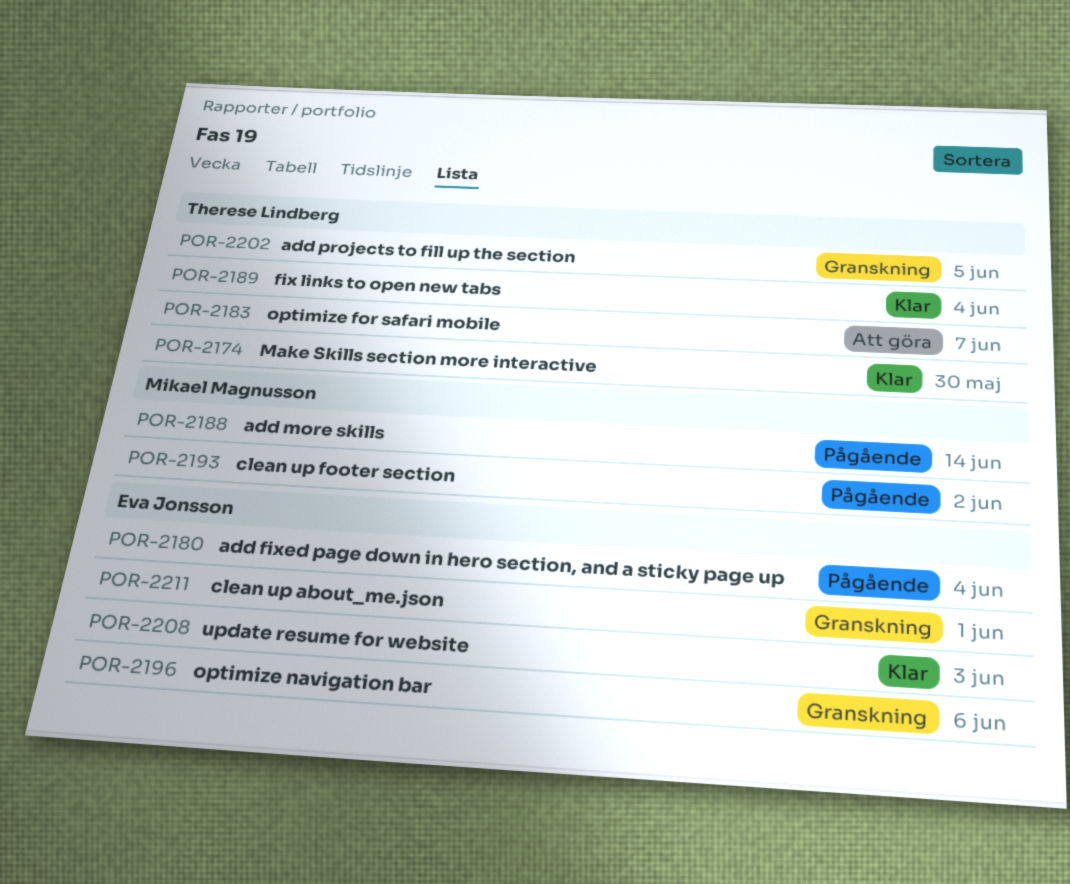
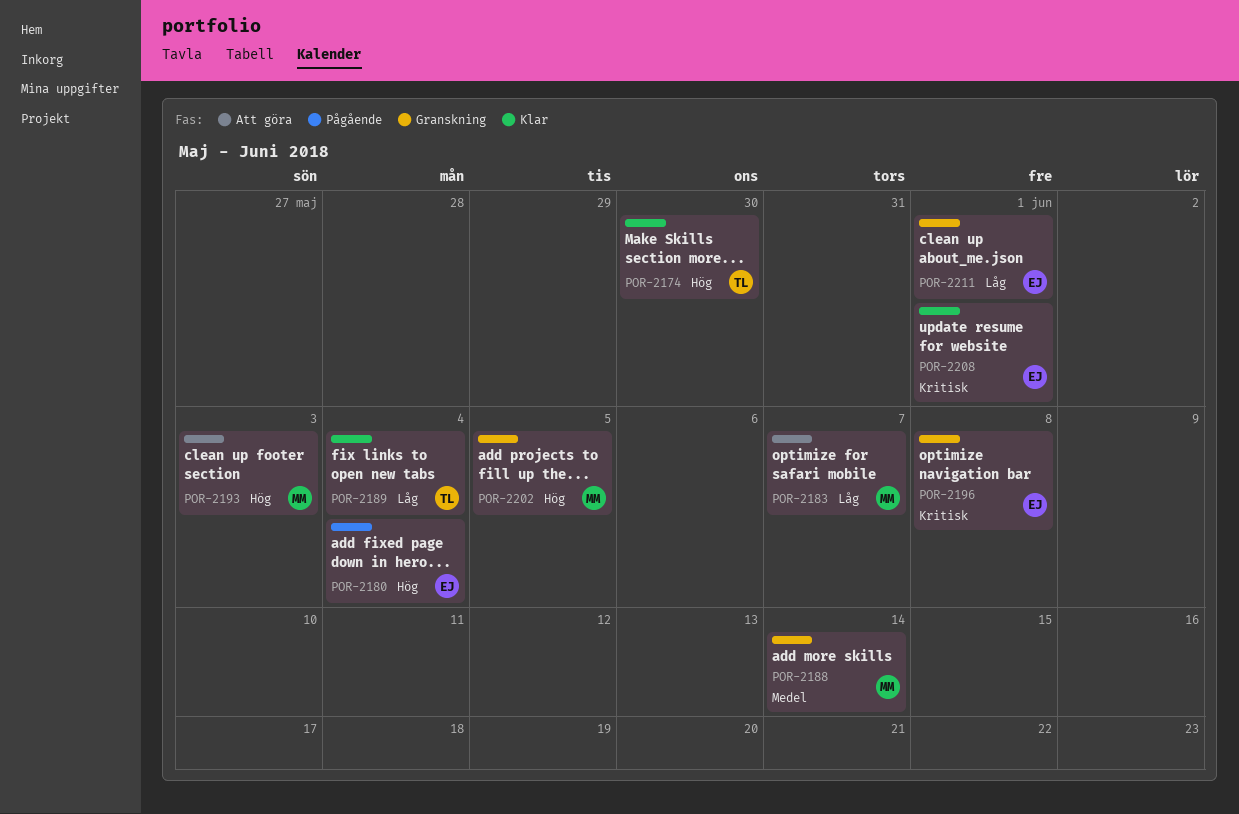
POR-2183, owner: Therese Lindberg -> Mikael Magnusson
POR-2188, status: Pågående -> Granskning
POR-2193, status: Pågående -> Att göra
POR-2193, due: Jun 2 -> Jun 3
POR-2196, due: Jun 6 -> Jun 8
POR-2202, owner: Therese Lindberg -> Mikael Magnusson
POR-2208, due: Jun 3 -> Jun 1

